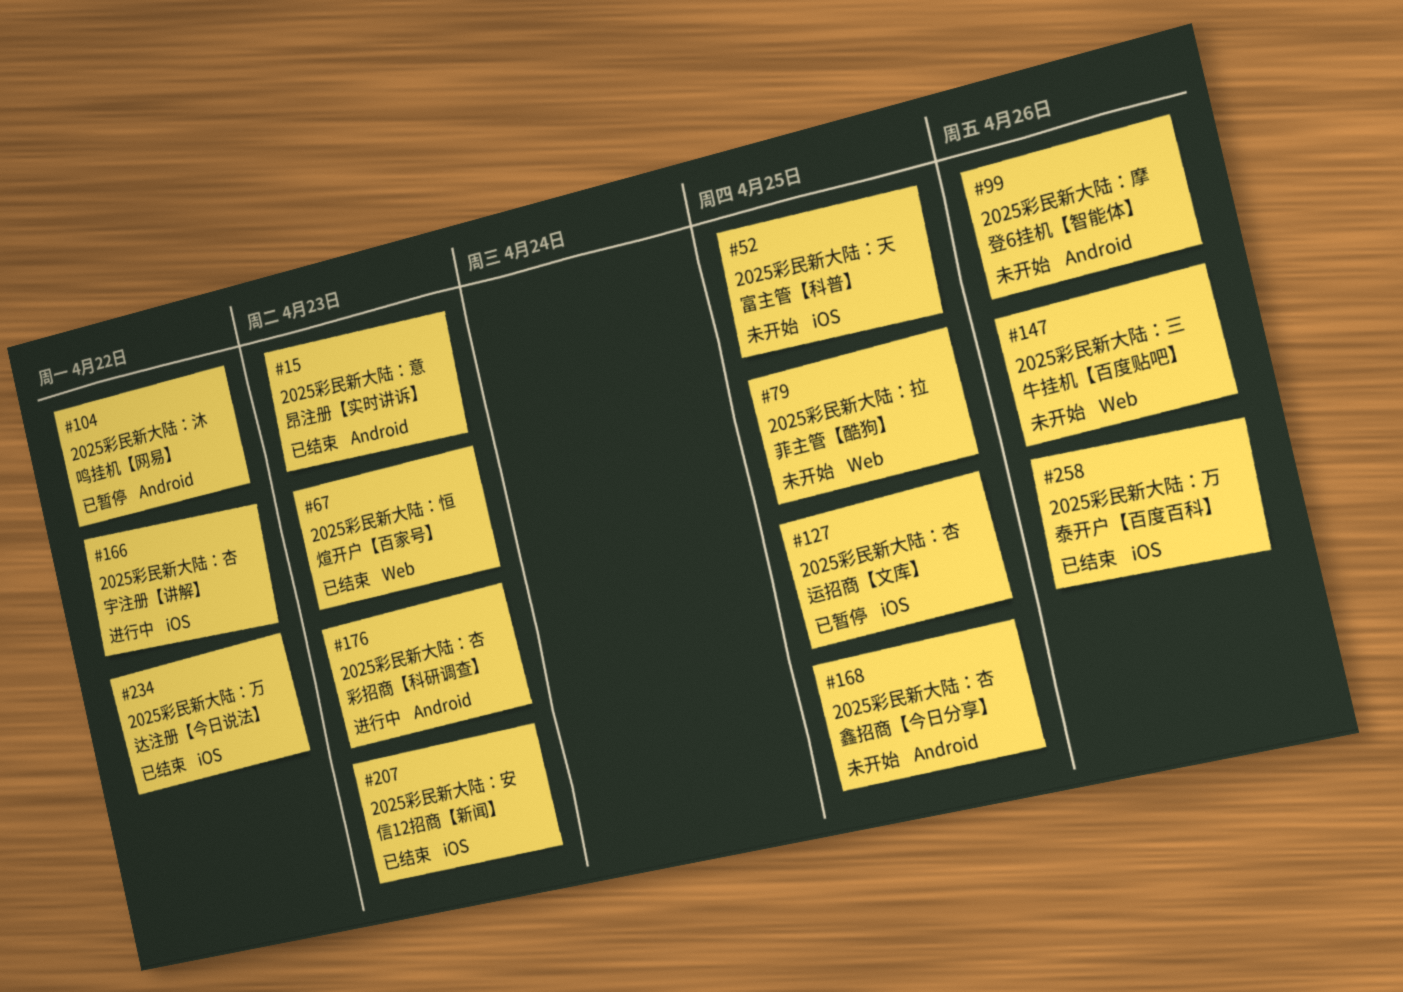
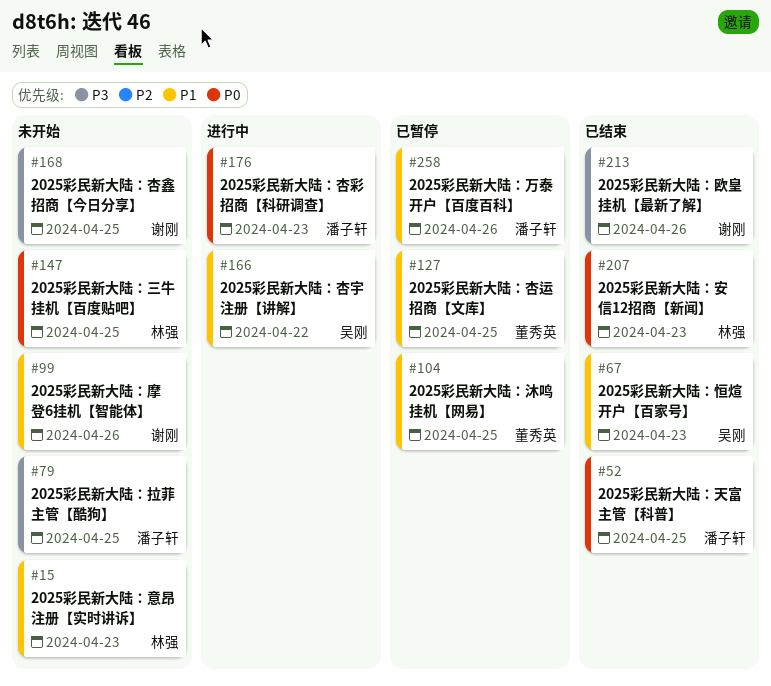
#15, status: 已结束 -> 未开始
#52, status: 未开始 -> 已结束
#104, due: Apr 22 -> Apr 25
#147, due: Apr 26 -> Apr 25
#213: none -> present
#234: present -> none
#258, status: 已结束 -> 已暂停

